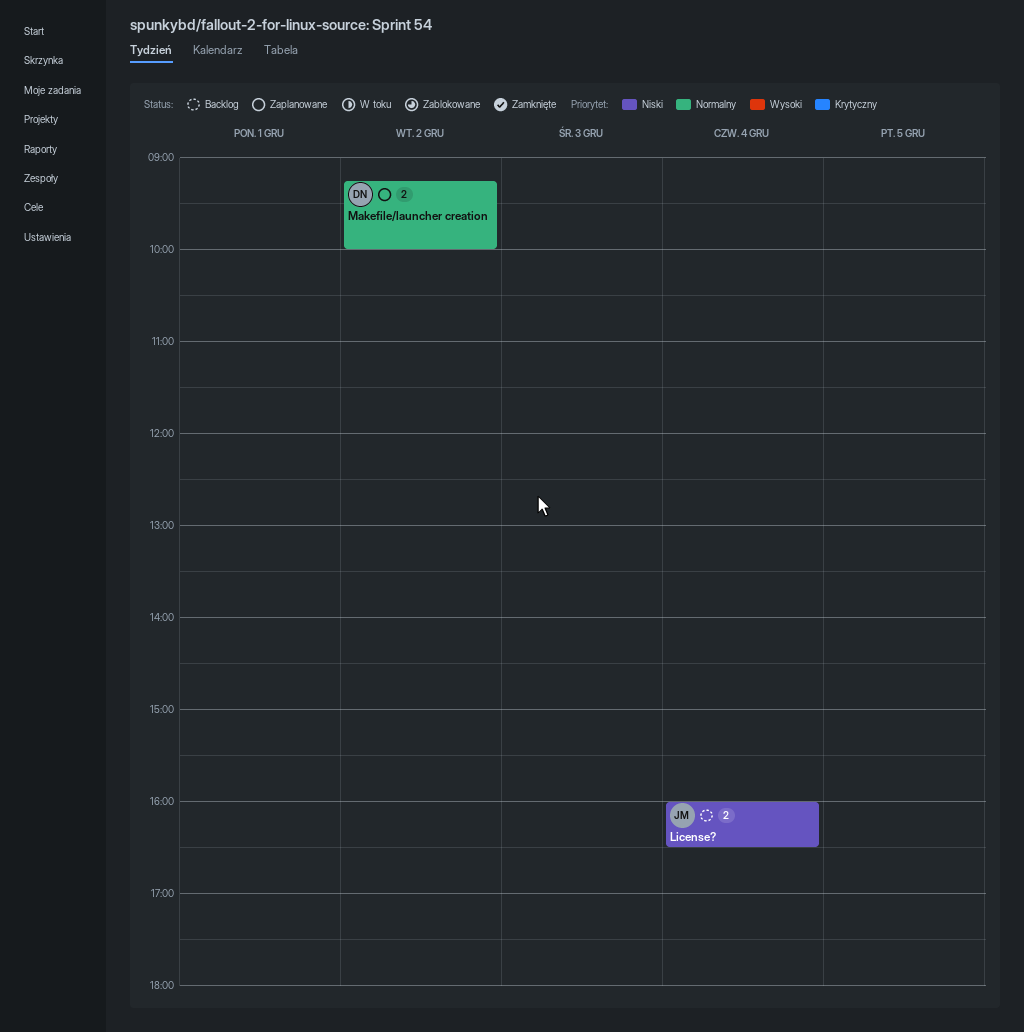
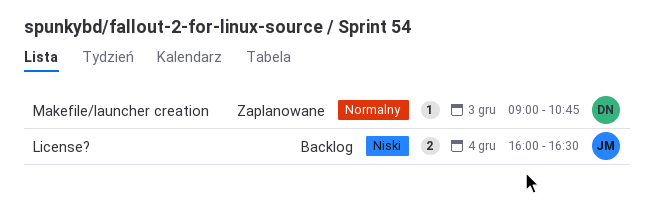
Makefile/launcher creation, estimate: 2 -> 1
Makefile/launcher creation, day: Dec 2 -> Dec 3
Makefile/launcher creation, begins: 09:15 -> 09:00
Makefile/launcher creation, ends: 10:00 -> 10:45

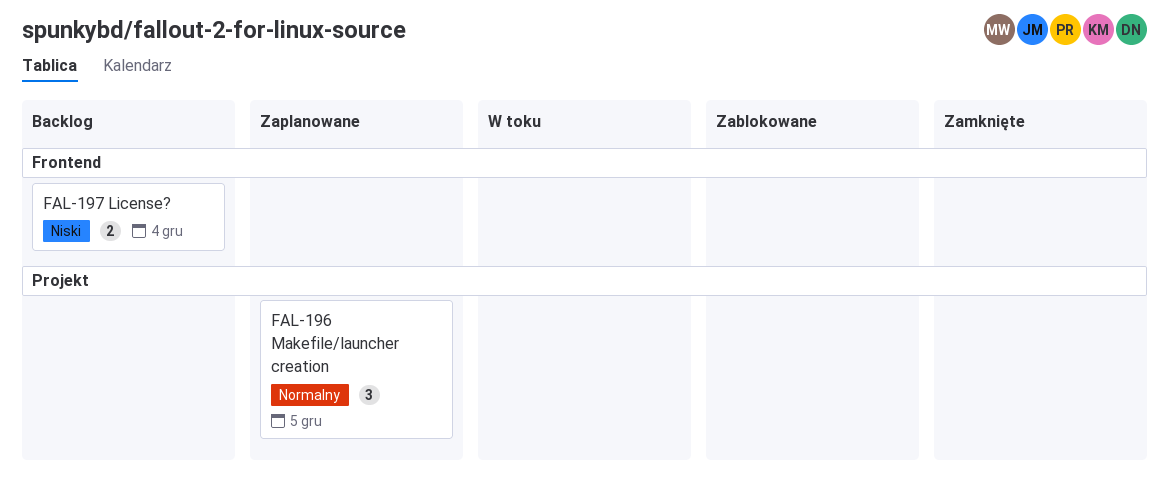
Makefile/launcher creation, estimate: 1 -> 3
Makefile/launcher creation, day: Dec 3 -> Dec 5

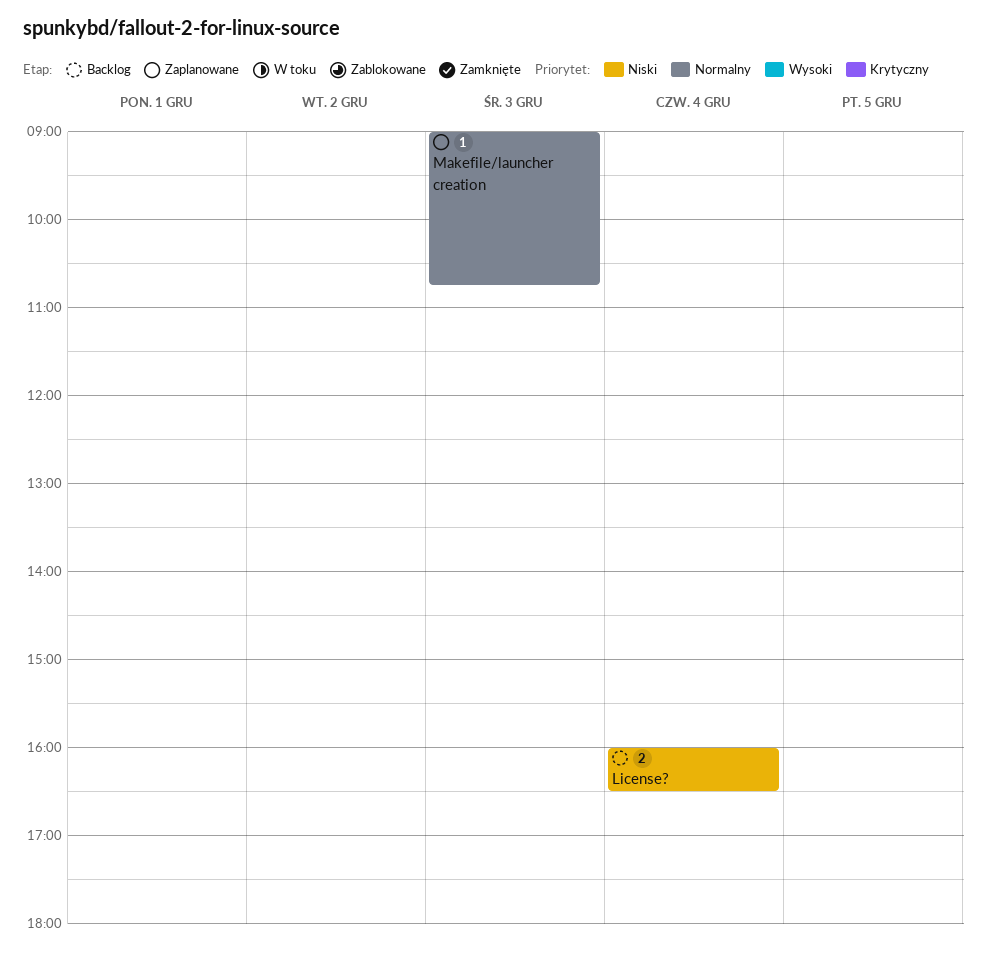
Makefile/launcher creation, estimate: 3 -> 1
Makefile/launcher creation, day: Dec 5 -> Dec 3

